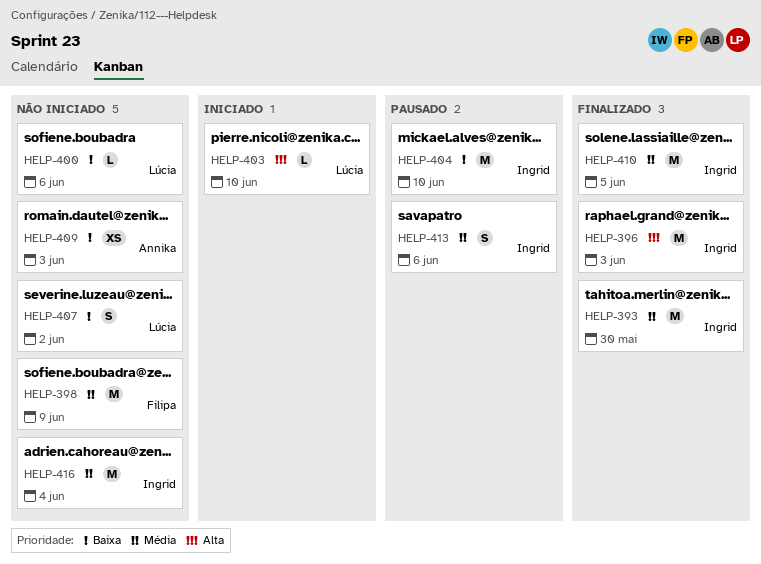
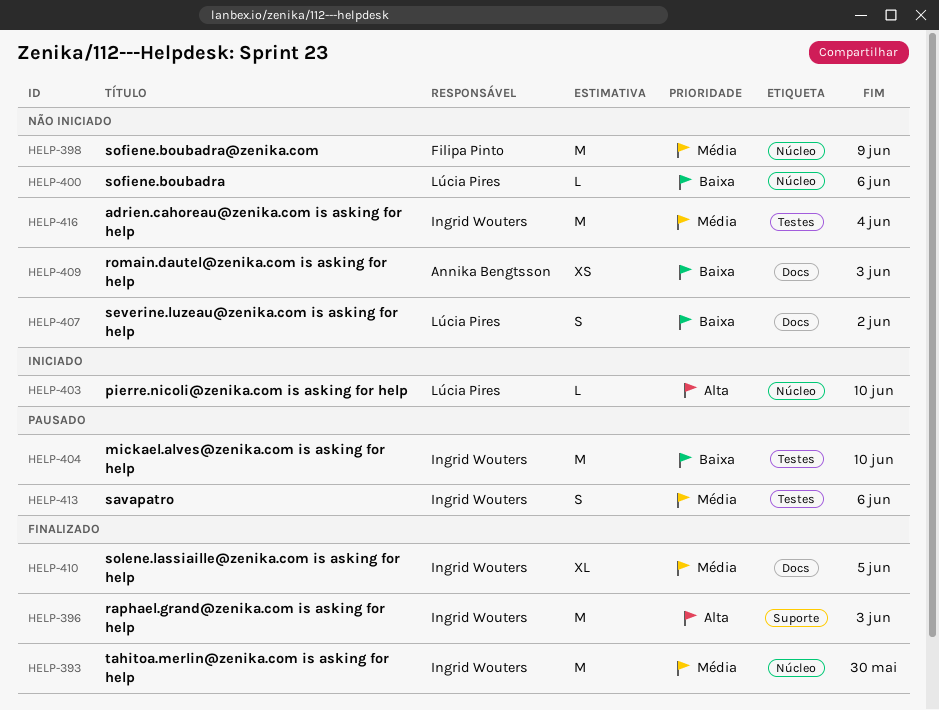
HELP-410, estimate: M -> XL

